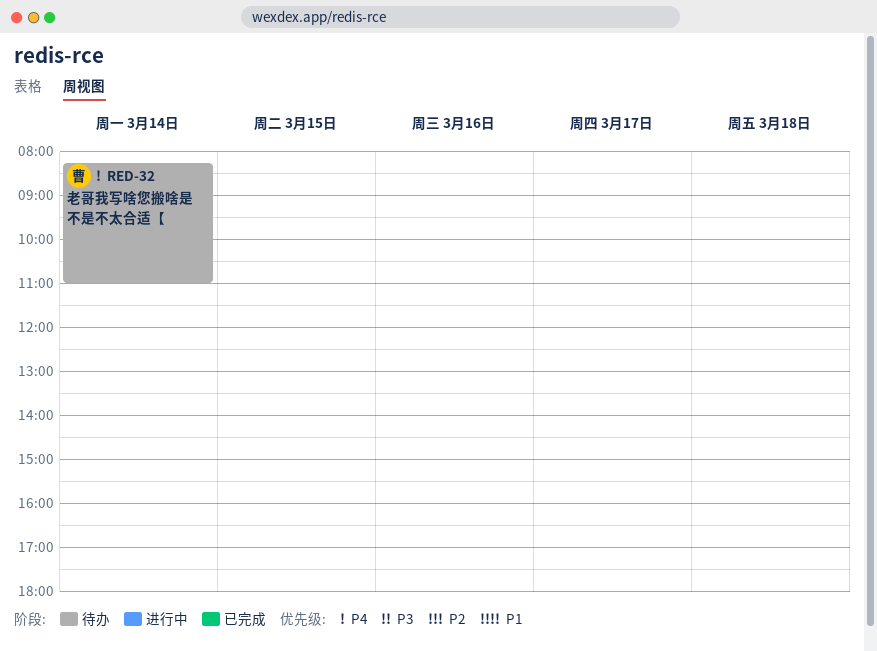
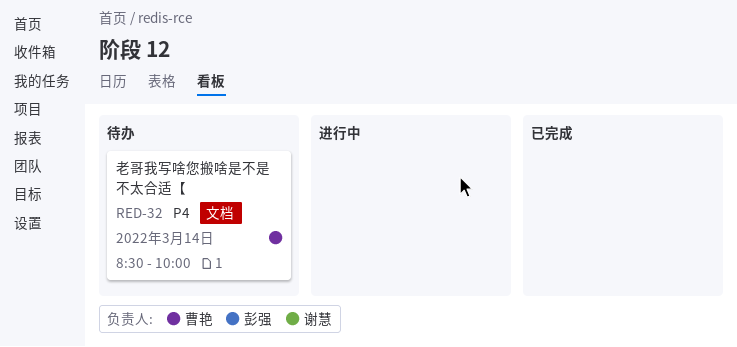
RED-32, begins: 08:15 -> 08:30
RED-32, ends: 11:00 -> 10:00

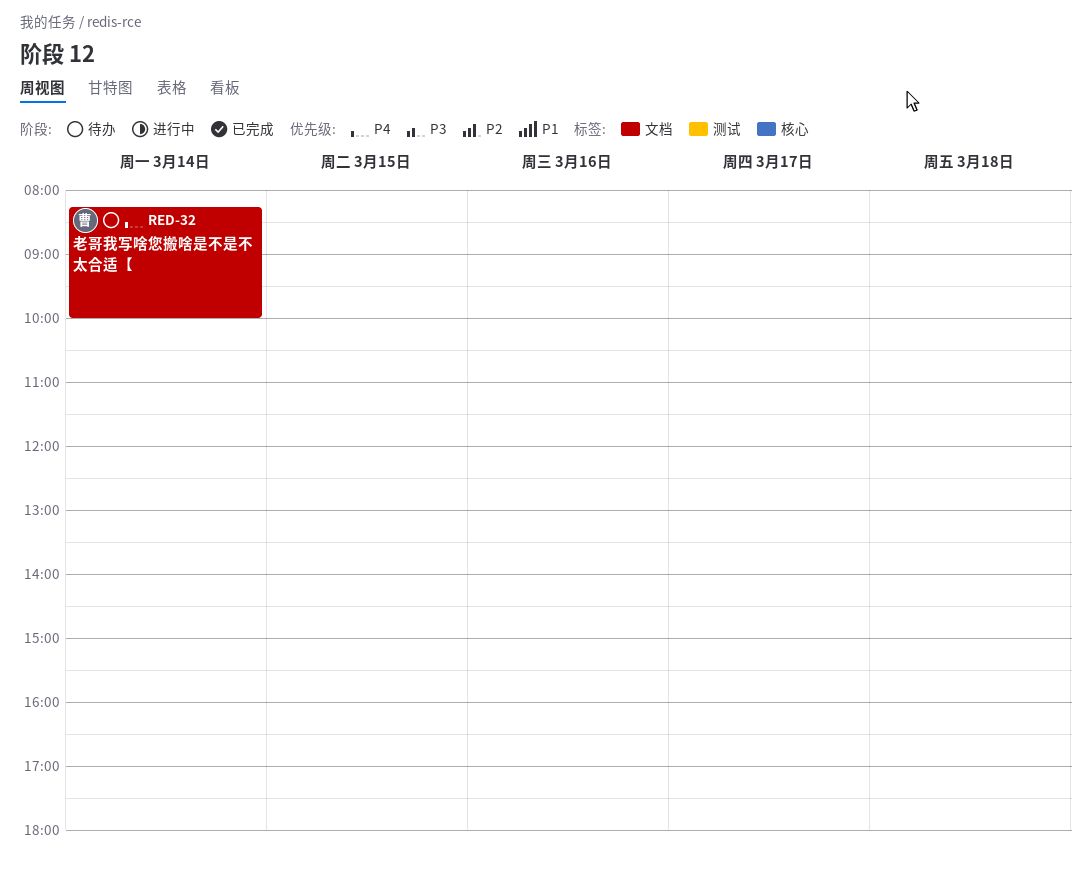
RED-32, begins: 08:30 -> 08:15

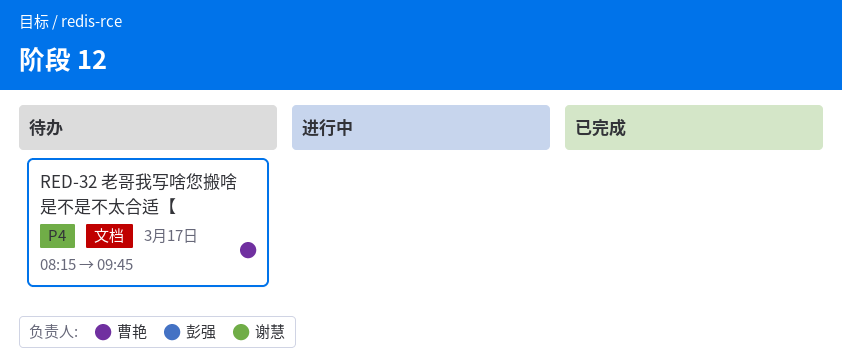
RED-32, day: Mar 14 -> Mar 17
RED-32, ends: 10:00 -> 09:45

